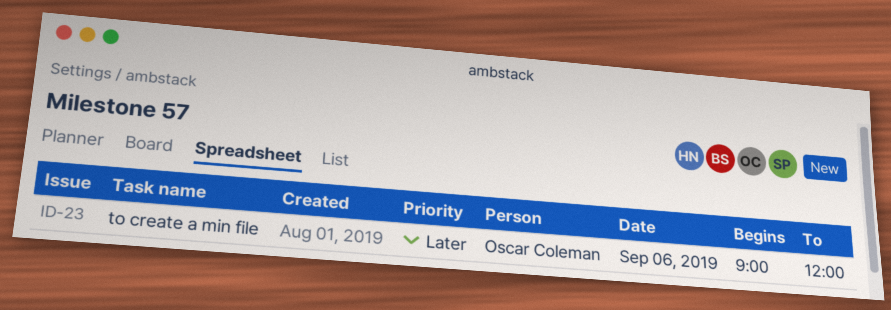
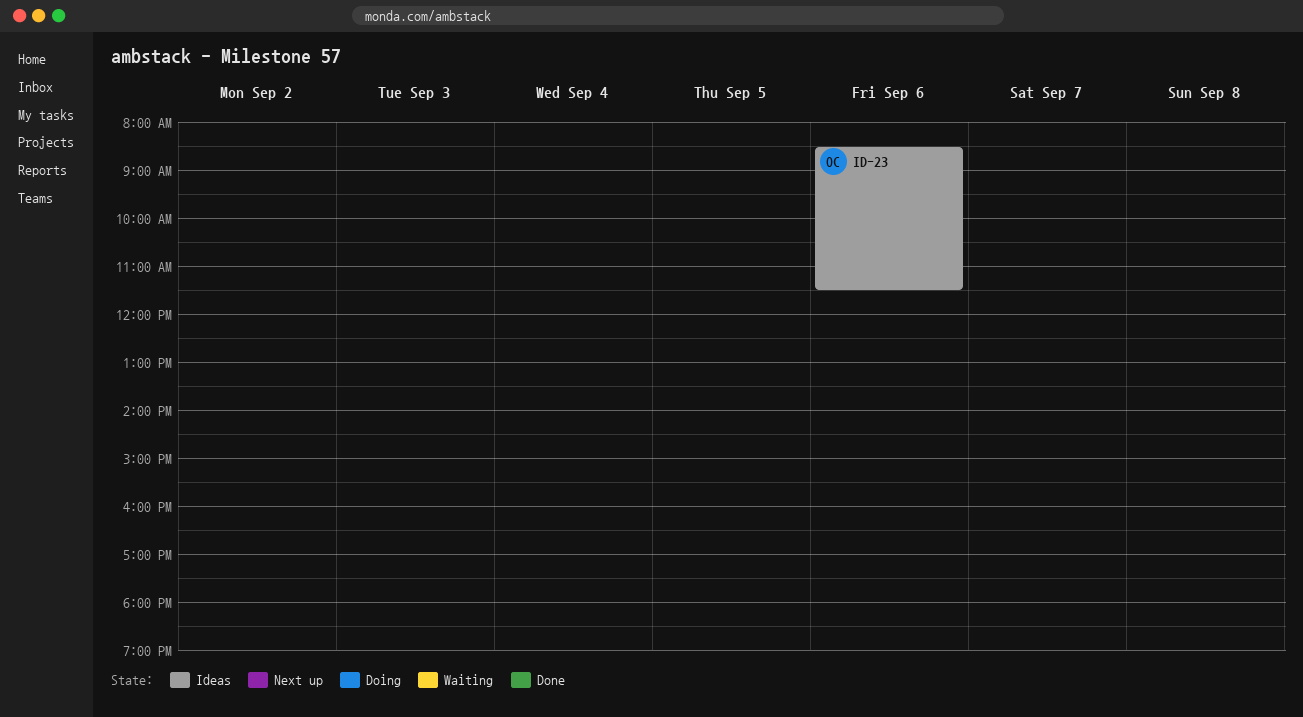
ID-23, begins: 09:00 -> 08:30
ID-23, ends: 12:00 -> 11:30

